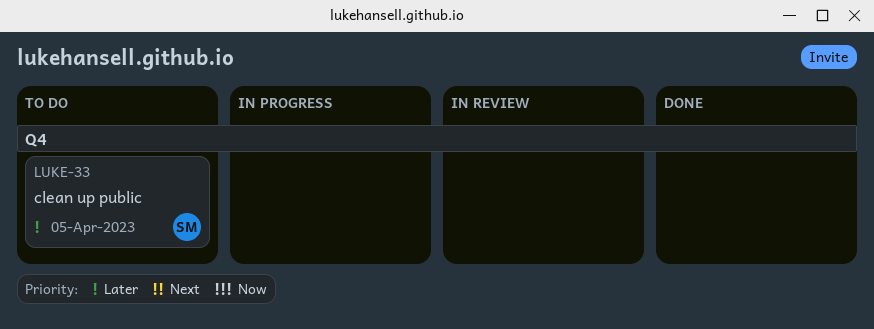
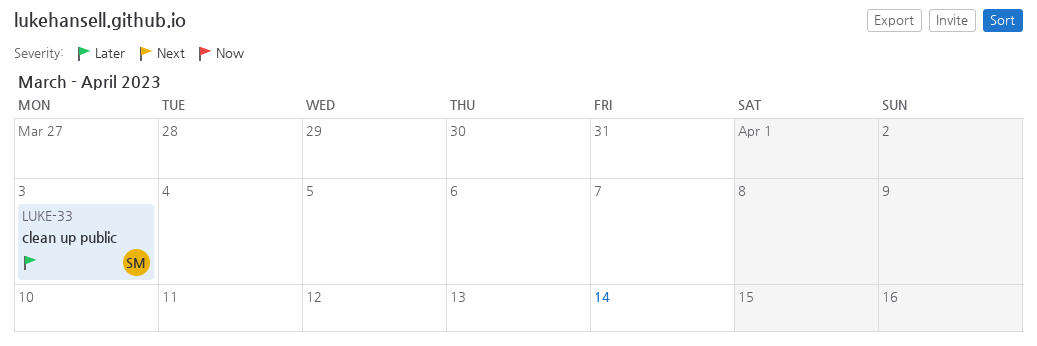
LUKE-33, due: Apr 5 -> Apr 3

